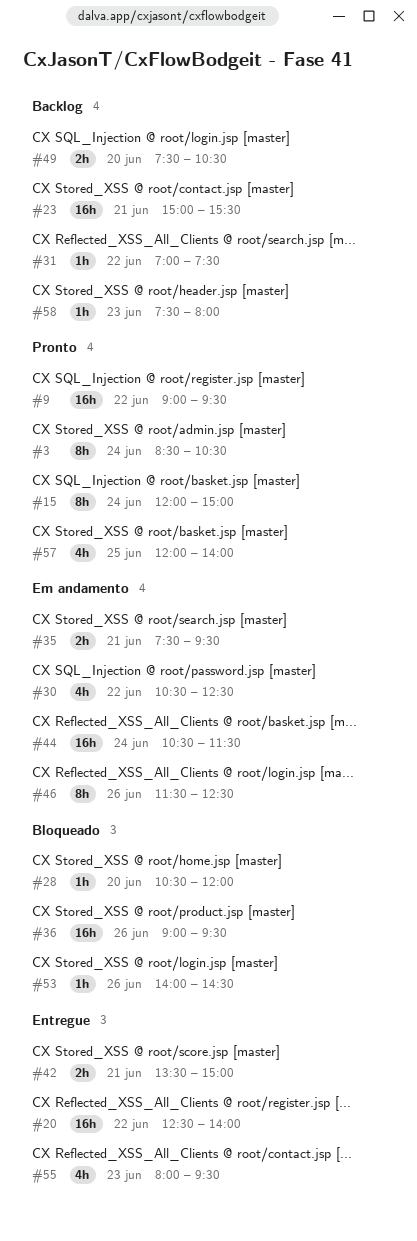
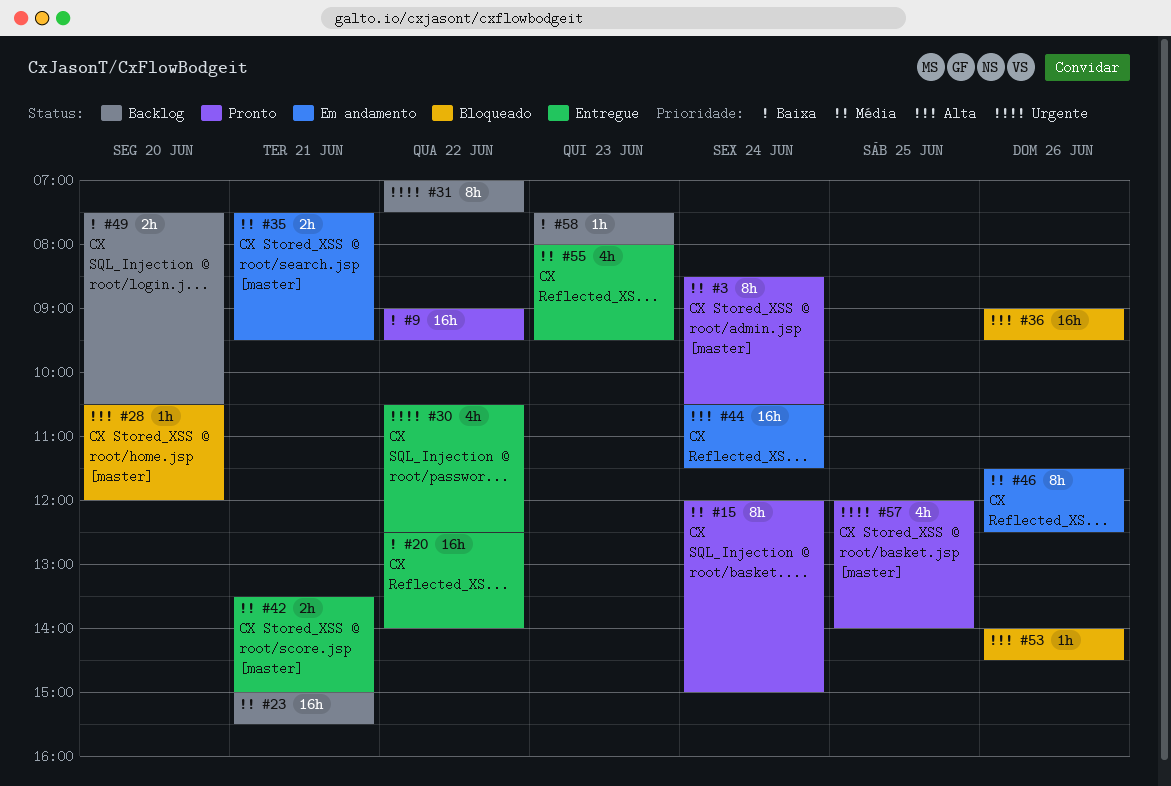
#30, status: Em andamento -> Entregue
#31, estimate: 1h -> 8h

